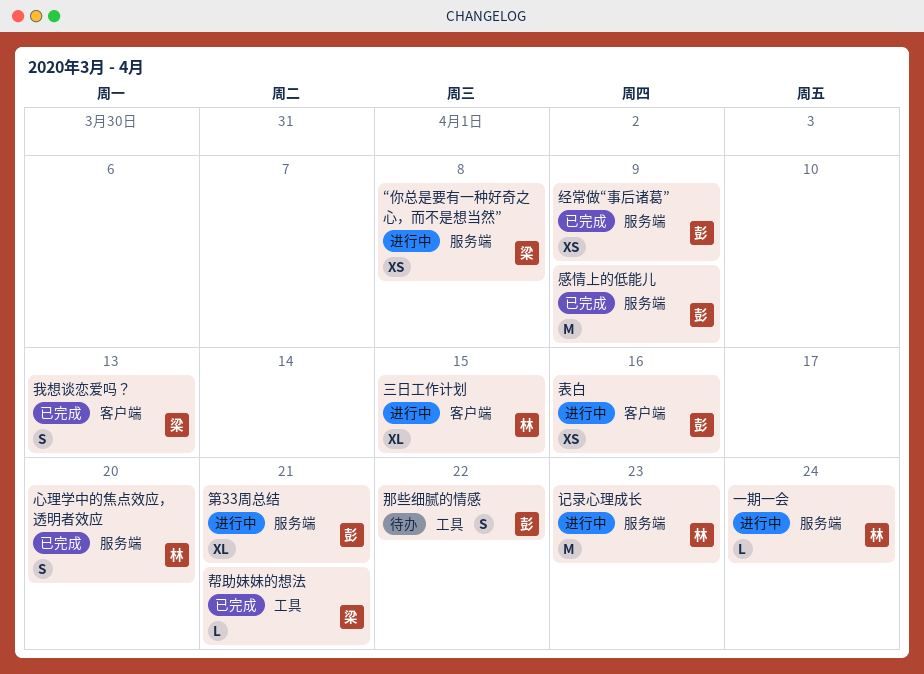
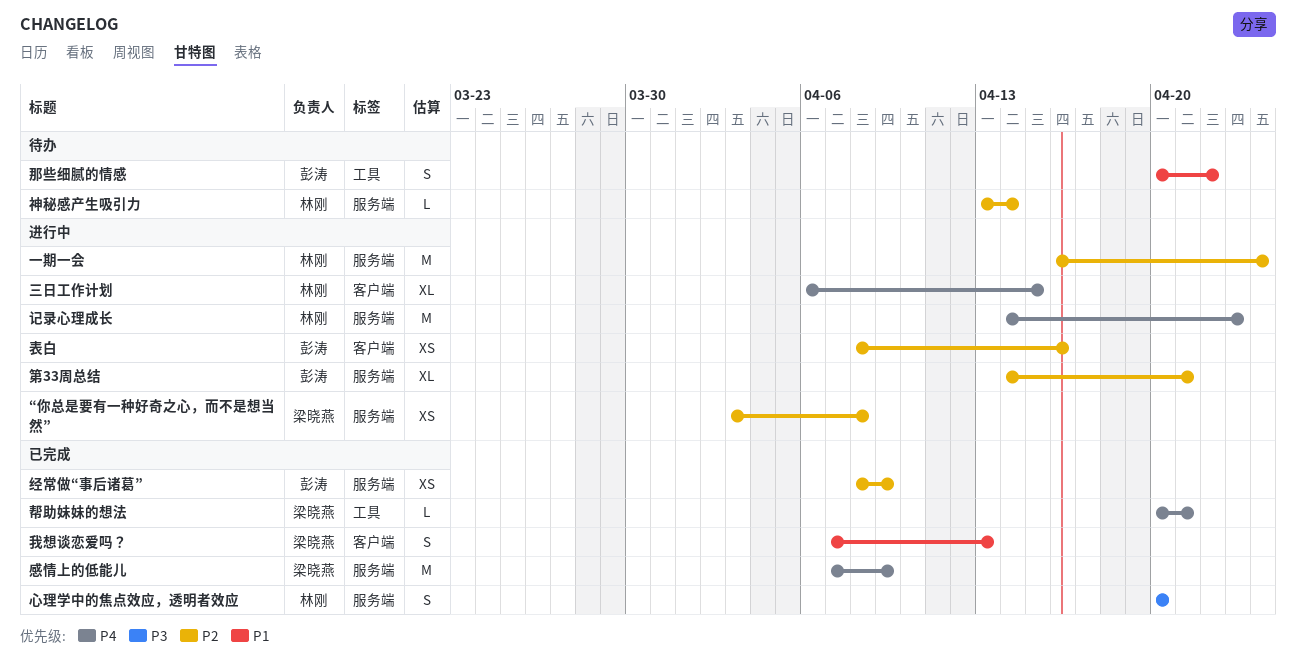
一期一会, estimate: L -> M
感情上的低能儿, owner: 彭涛 -> 梁晓燕
神秘感产生吸引力: none -> present

